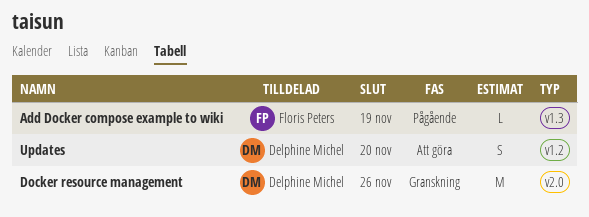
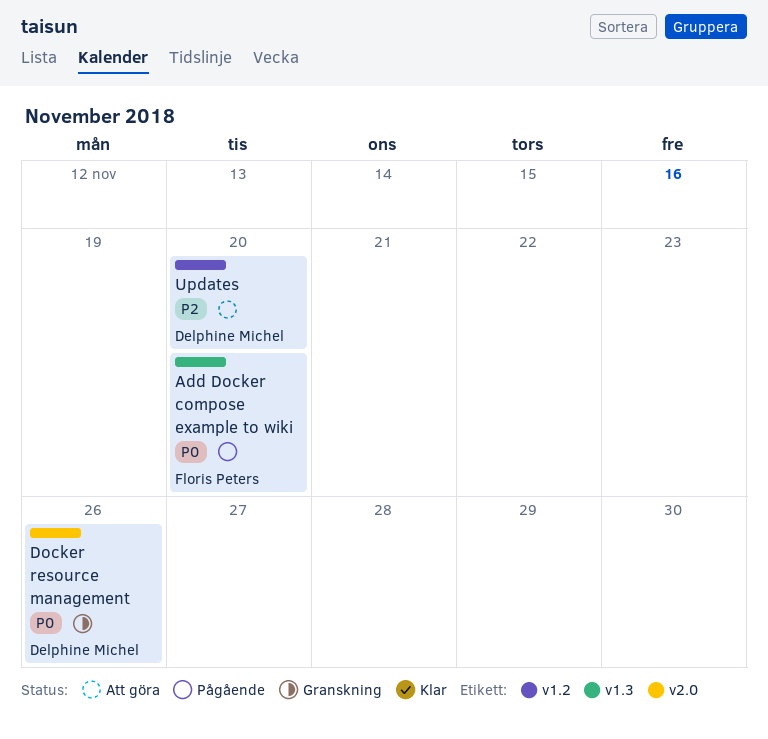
Add Docker compose example to wiki, due: Nov 19 -> Nov 20

